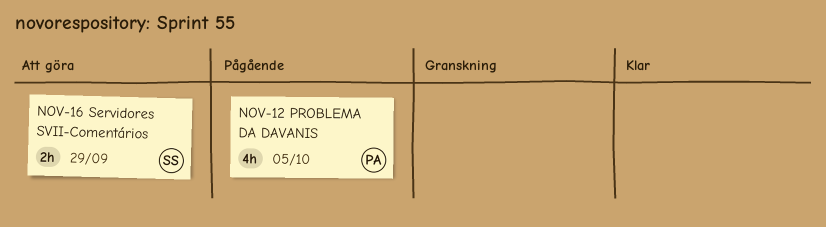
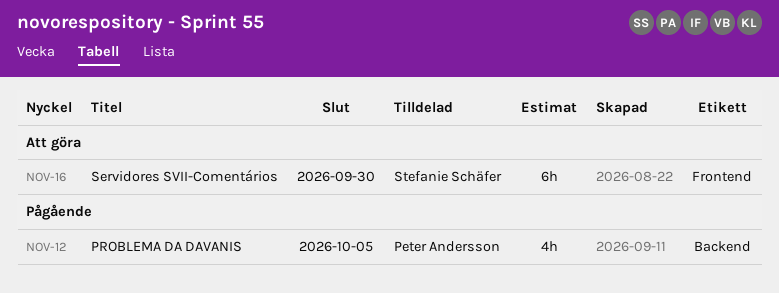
NOV-16, estimate: 2h -> 6h
NOV-16, due: Sep 29 -> Sep 30

